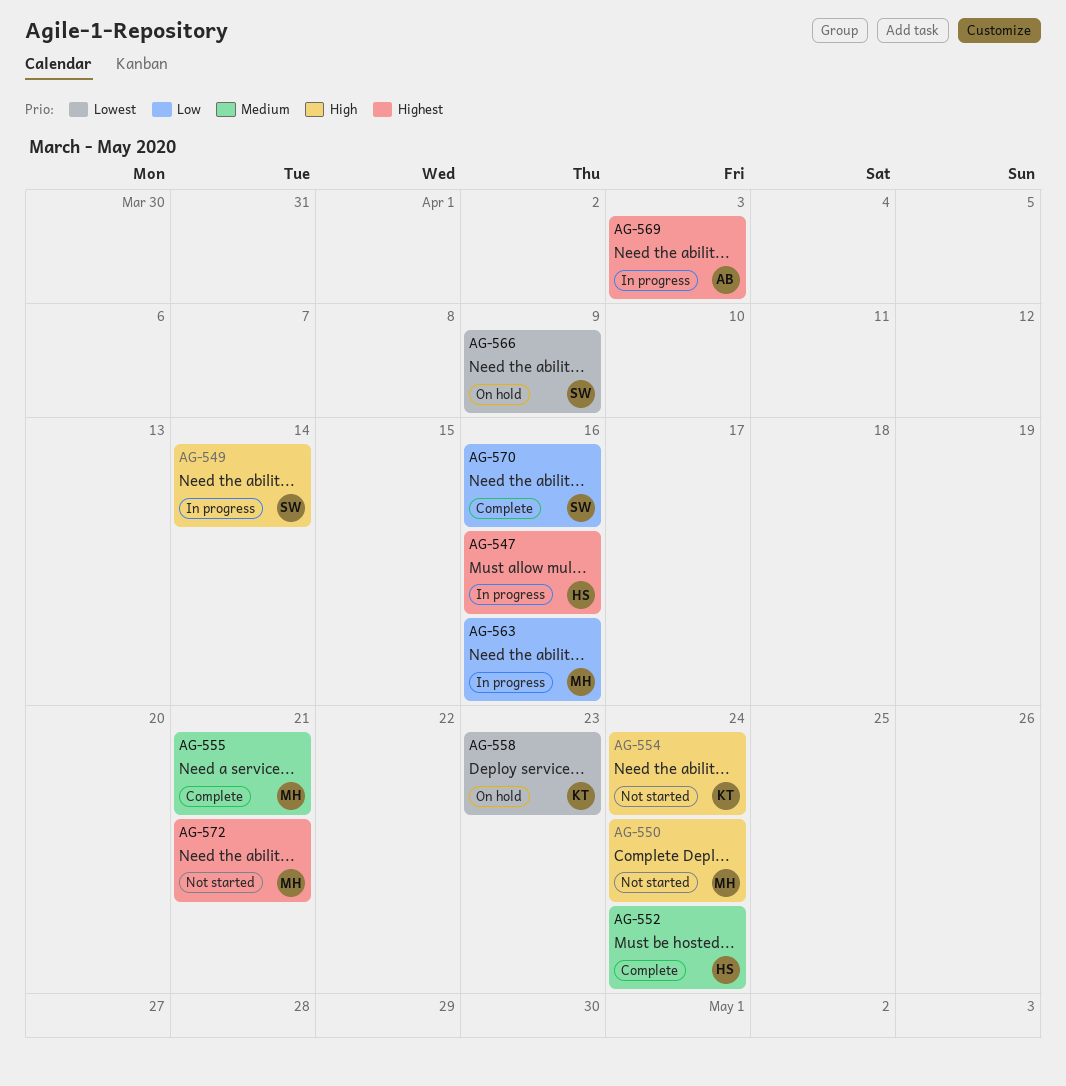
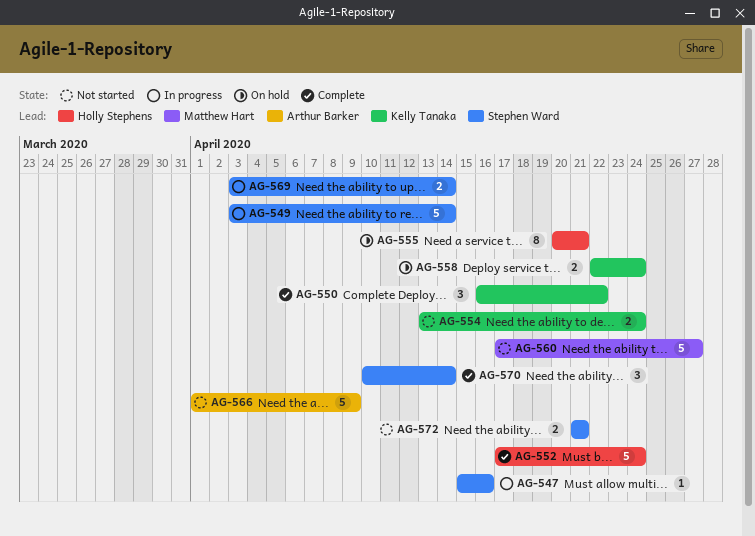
AG-547, owner: Holly Stephens -> Stephen Ward
AG-550, status: Not started -> Complete
AG-550, owner: Matthew Hart -> Kelly Tanaka
AG-550, due: Apr 24 -> Apr 22
AG-555, status: Complete -> On hold
AG-555, owner: Matthew Hart -> Holly Stephens
AG-558, due: Apr 23 -> Apr 24
AG-560: none -> present
AG-563: present -> none
AG-566, status: On hold -> Not started
AG-566, owner: Stephen Ward -> Arthur Barker
AG-569, owner: Arthur Barker -> Stephen Ward
AG-569, due: Apr 3 -> Apr 14
AG-570, due: Apr 16 -> Apr 14
AG-572, owner: Matthew Hart -> Stephen Ward

